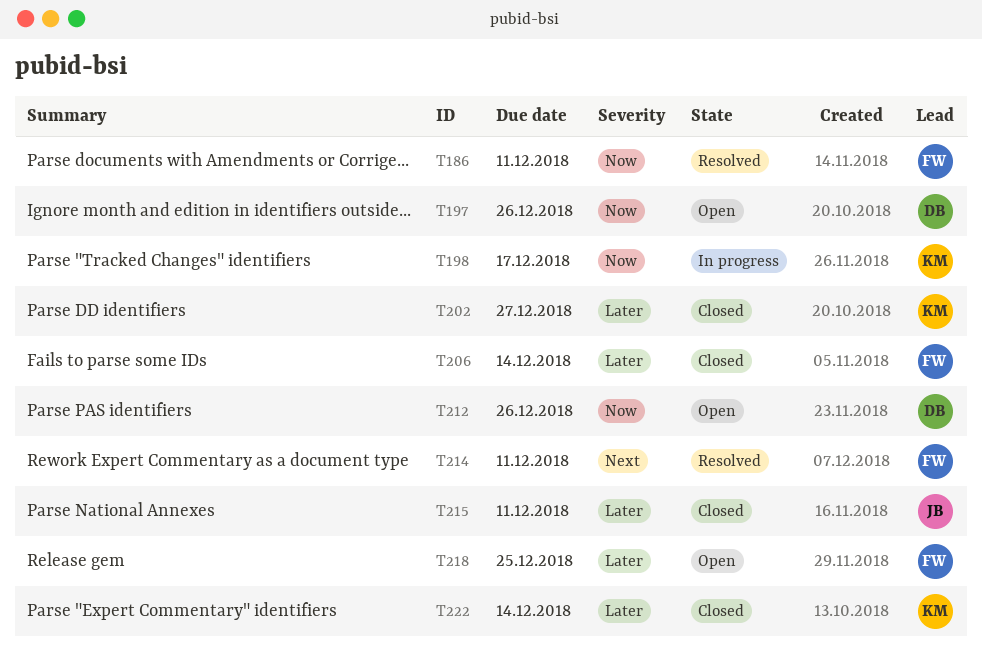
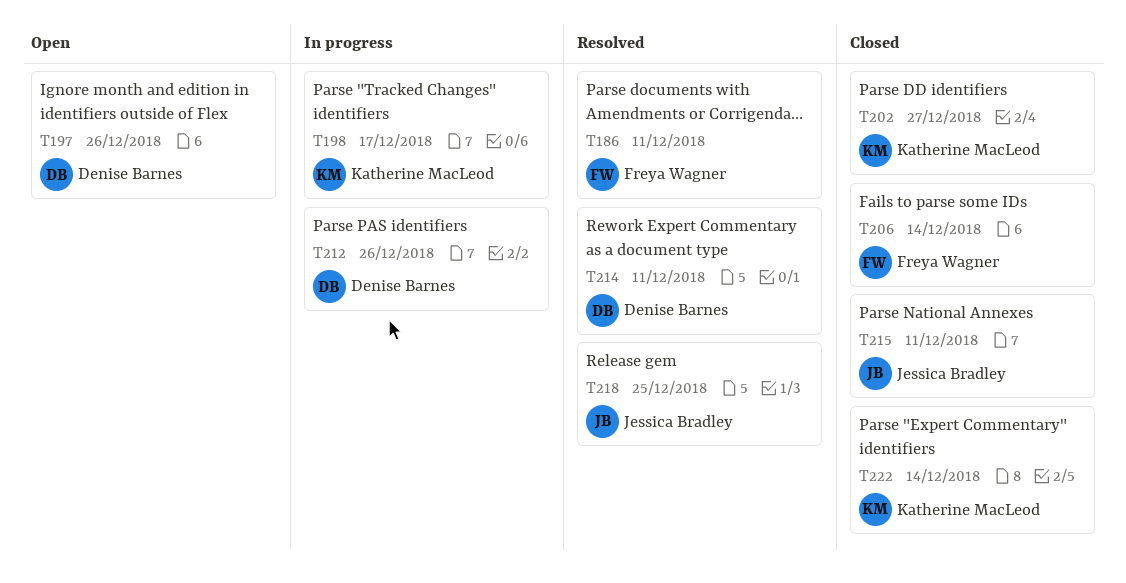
T212, status: Open -> In progress
T214, owner: Freya Wagner -> Denise Barnes
T218, status: Open -> Resolved
T218, owner: Freya Wagner -> Jessica Bradley

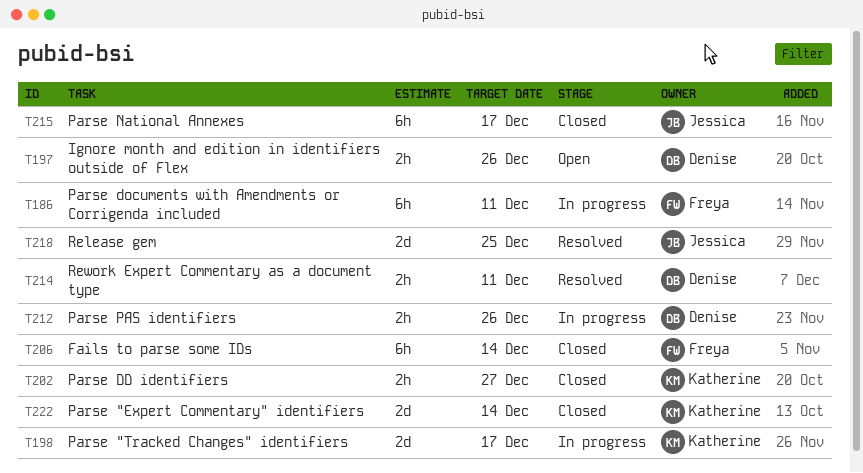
T186, status: Resolved -> In progress
T215, due: Dec 11 -> Dec 17

